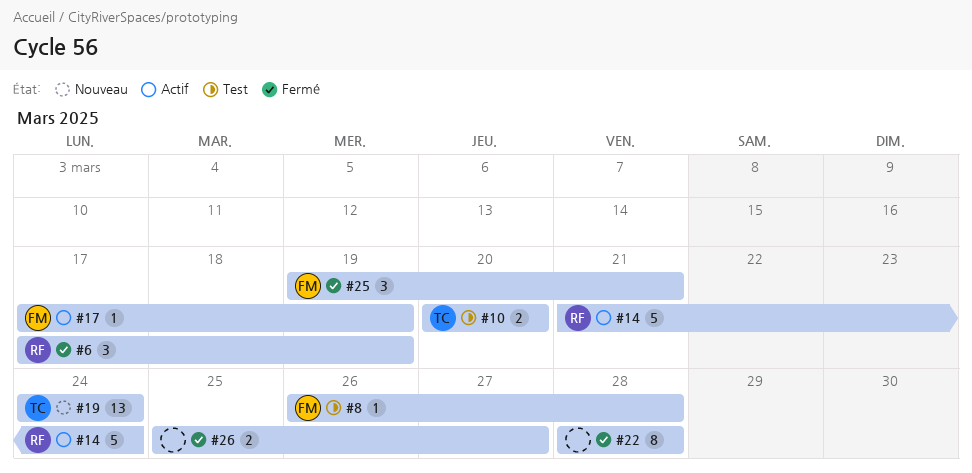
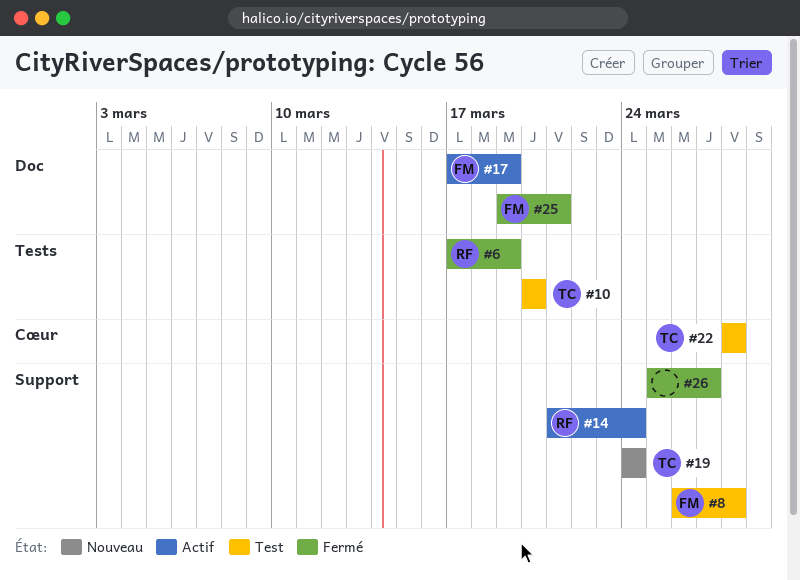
#22, status: Fermé -> Test
#22, owner: none -> TC

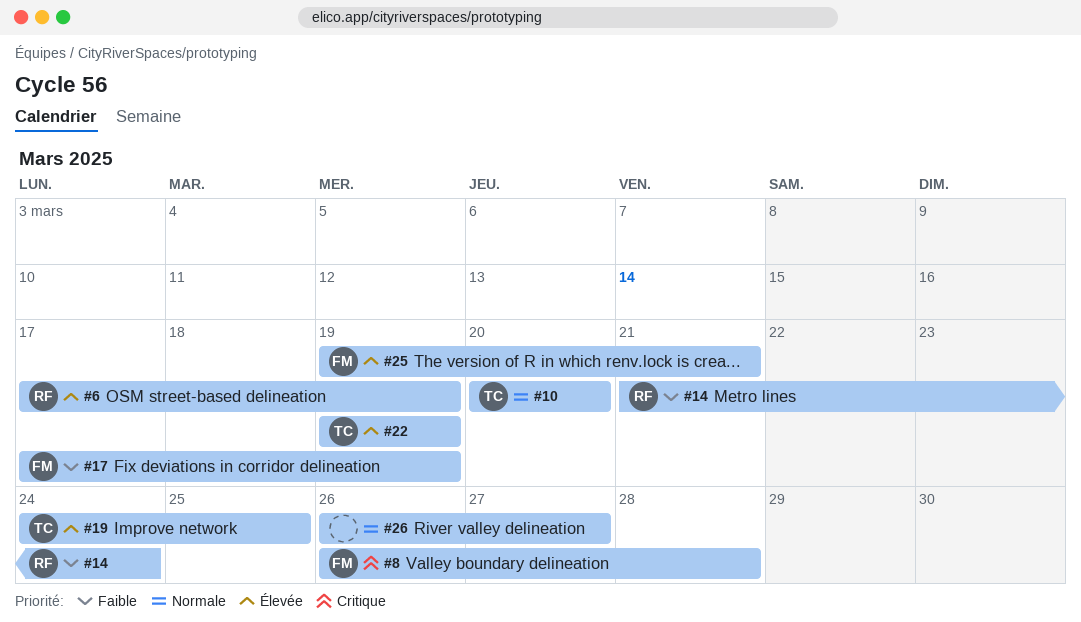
#19, due: Mar 24 -> Mar 25
#22, start: Mar 28 -> Mar 19
#22, due: Mar 28 -> Mar 19
#26, start: Mar 25 -> Mar 26

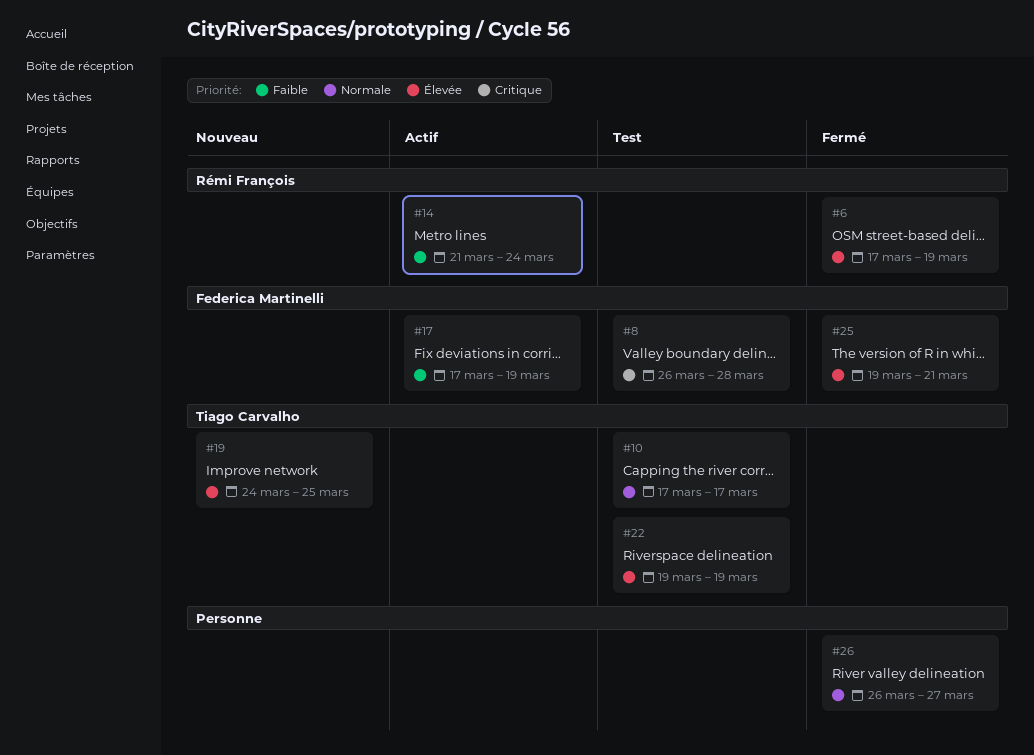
#10, start: Mar 20 -> Mar 17
#10, due: Mar 20 -> Mar 17

